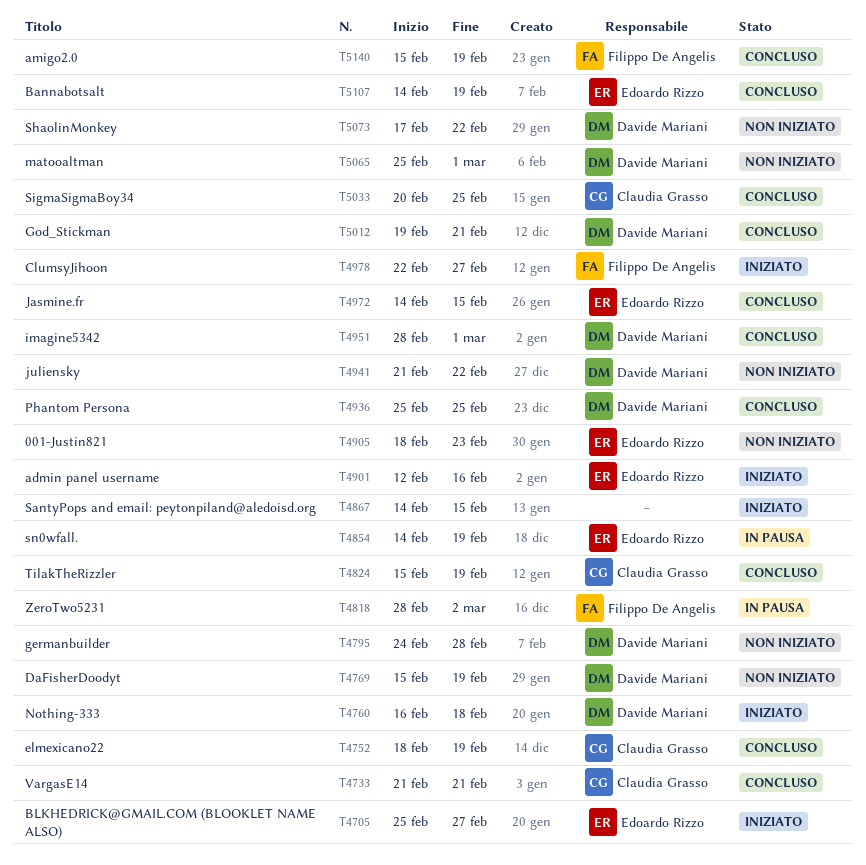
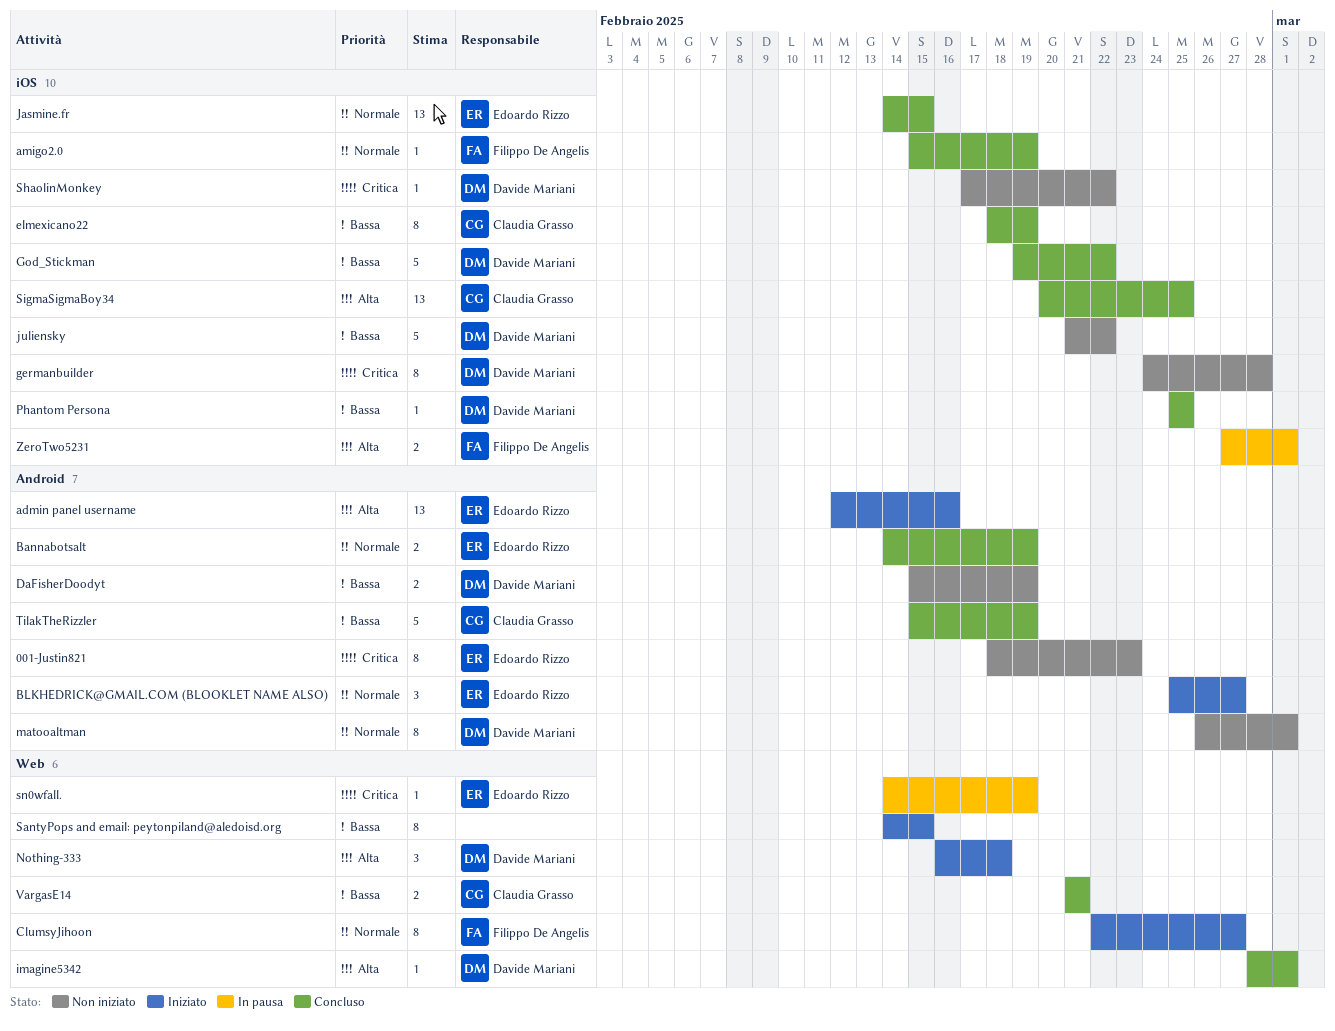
God_Stickman, due: Feb 21 -> Feb 22
matooaltman, start: Feb 25 -> Feb 26
ZeroTwo5231, start: Feb 28 -> Feb 27
ZeroTwo5231, due: Mar 2 -> Mar 1

